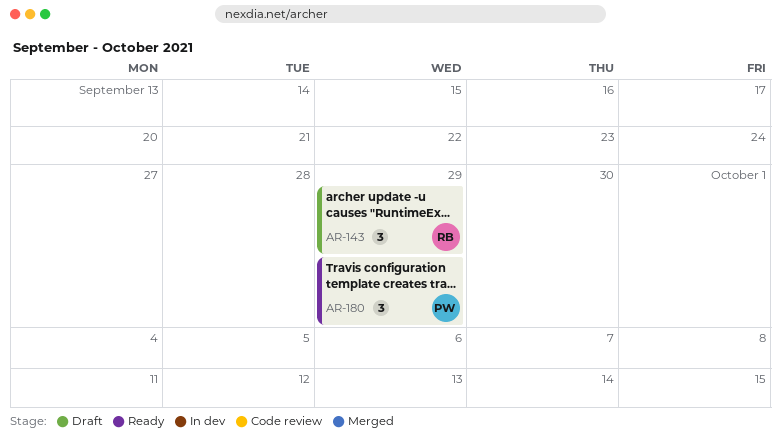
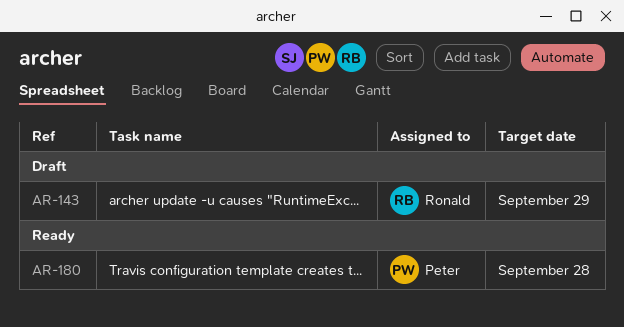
AR-180, due: Sep 29 -> Sep 28

